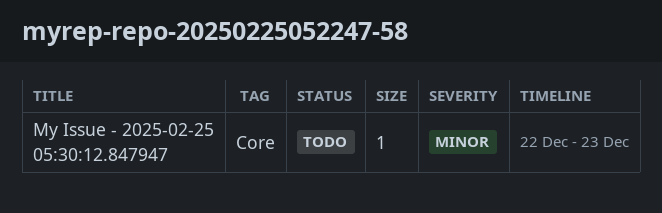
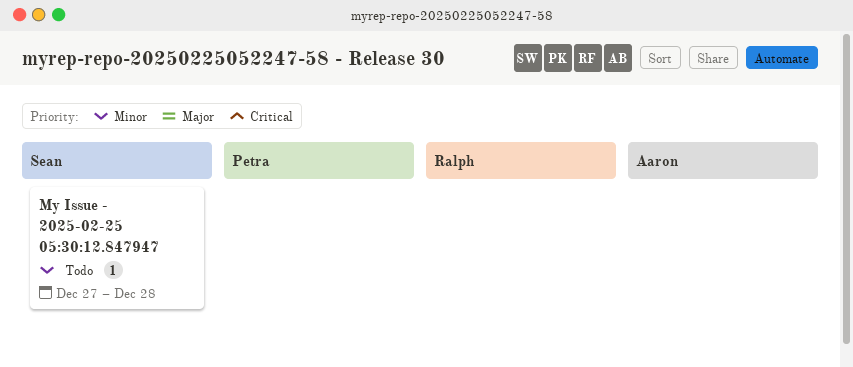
My Issue - 2025-02-25 05:30:12.847947, start: Dec 22 -> Dec 27
My Issue - 2025-02-25 05:30:12.847947, due: Dec 23 -> Dec 28

